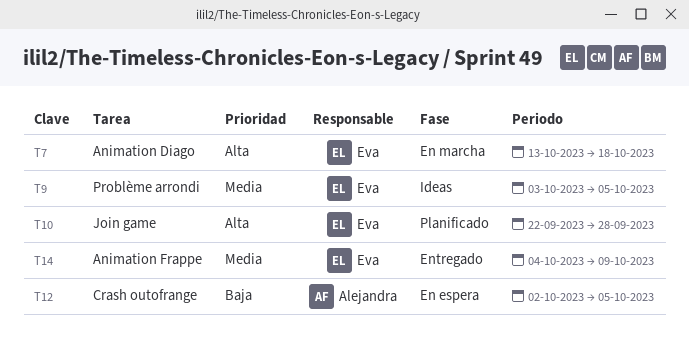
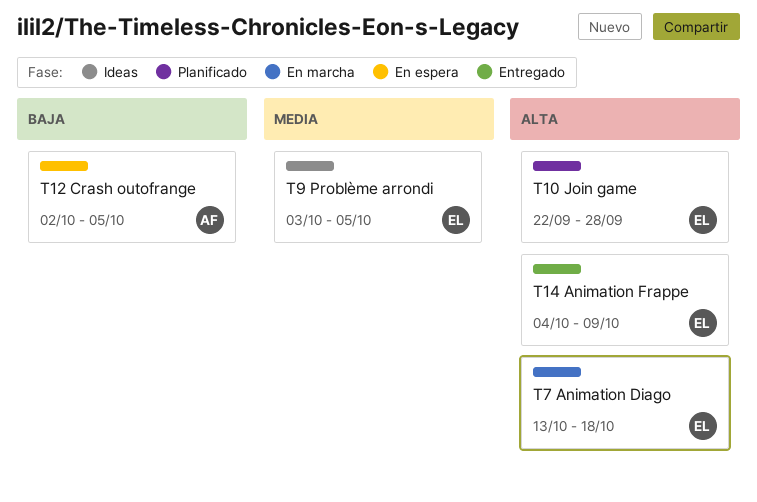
T14, priority: Media -> Alta

